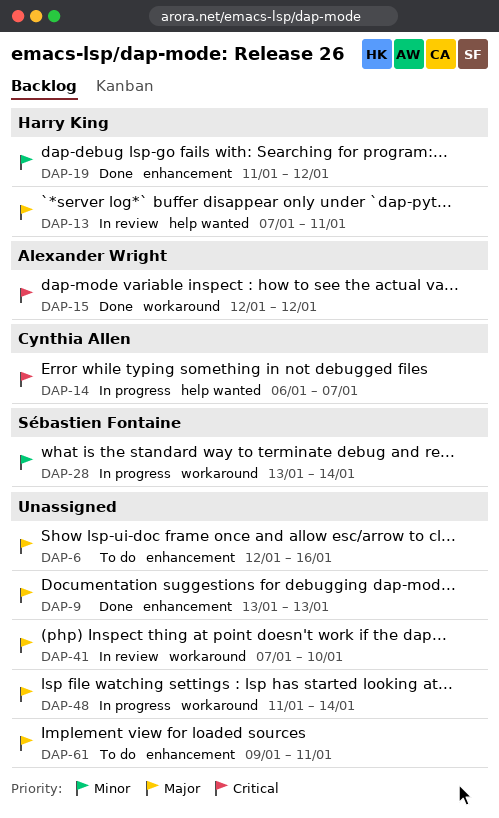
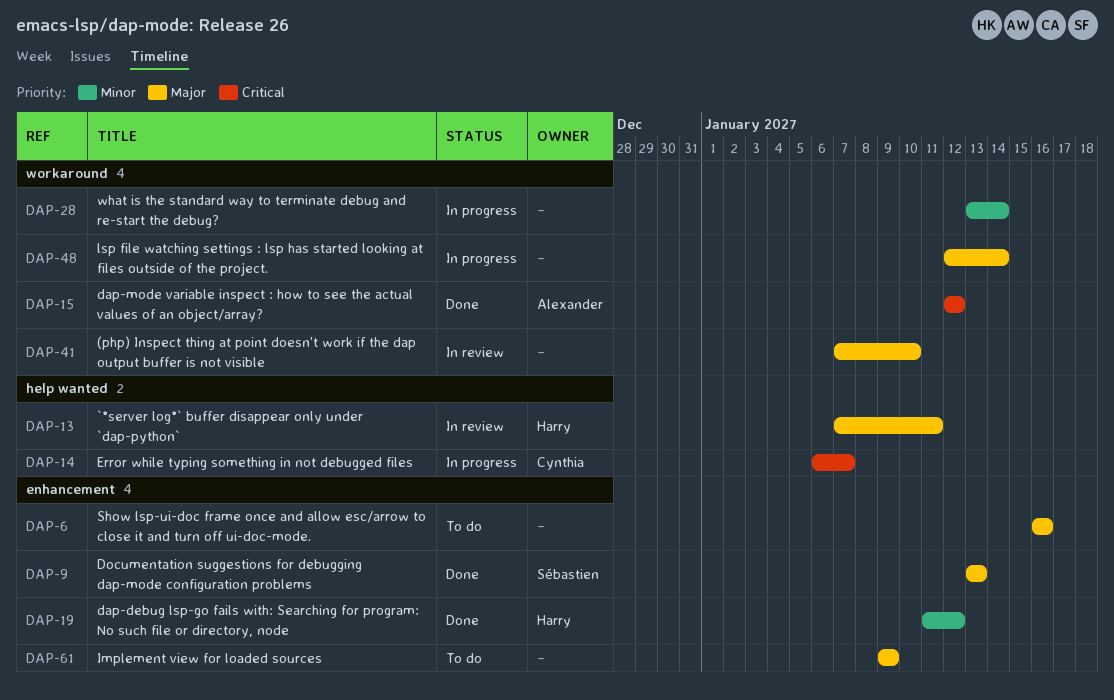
DAP-6, start: Jan 12 -> Jan 16
DAP-9, owner: none -> Sébastien Fontaine
DAP-28, owner: Sébastien Fontaine -> none
DAP-48, start: Jan 11 -> Jan 12
DAP-61, due: Jan 11 -> Jan 9

